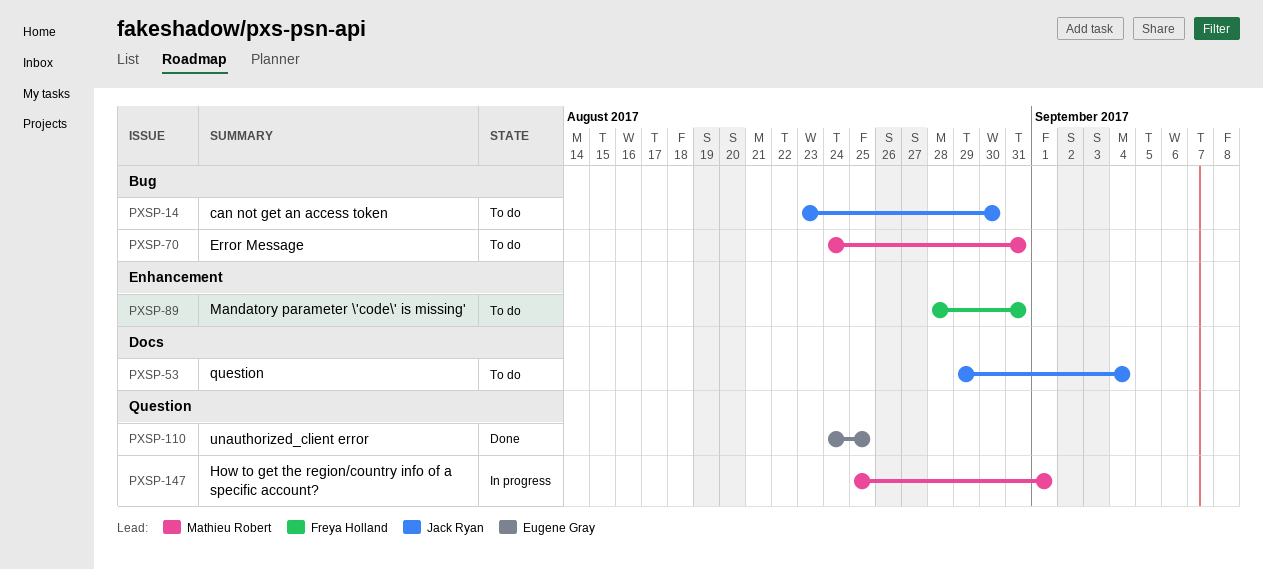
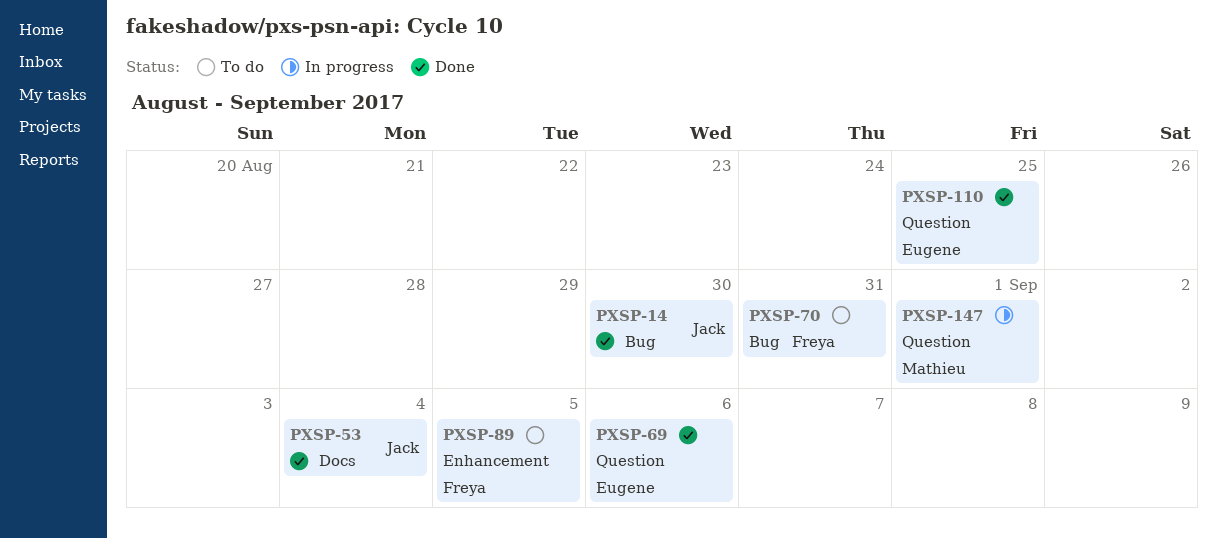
PXSP-14, status: To do -> Done
PXSP-53, status: To do -> Done
PXSP-69: none -> present
PXSP-70, owner: Mathieu Robert -> Freya Holland
PXSP-89, due: Aug 31 -> Sep 5

